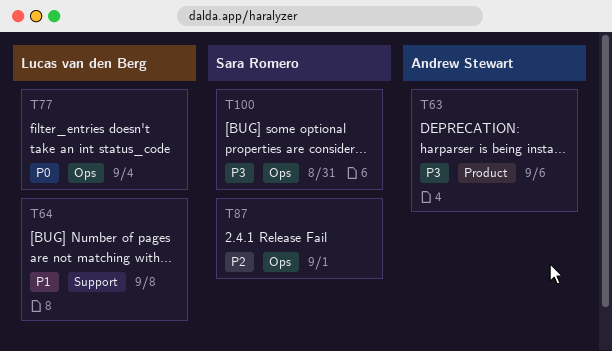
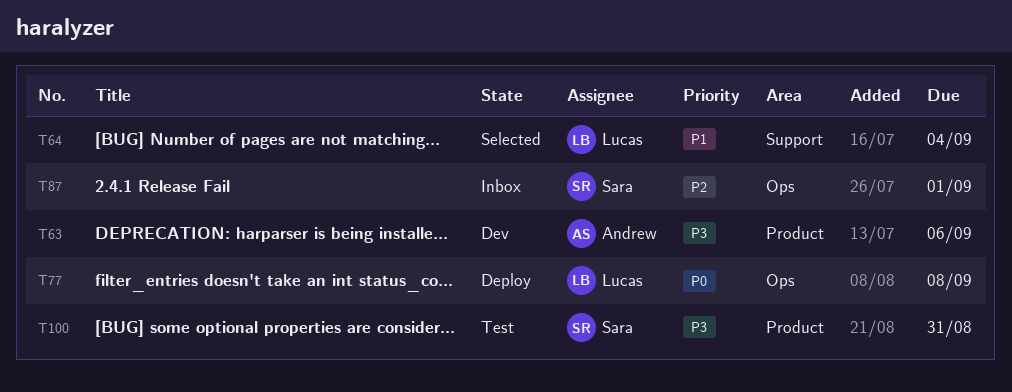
T64, due: Sep 8 -> Sep 4
T77, due: Sep 4 -> Sep 8
T100, label: Ops -> Product

